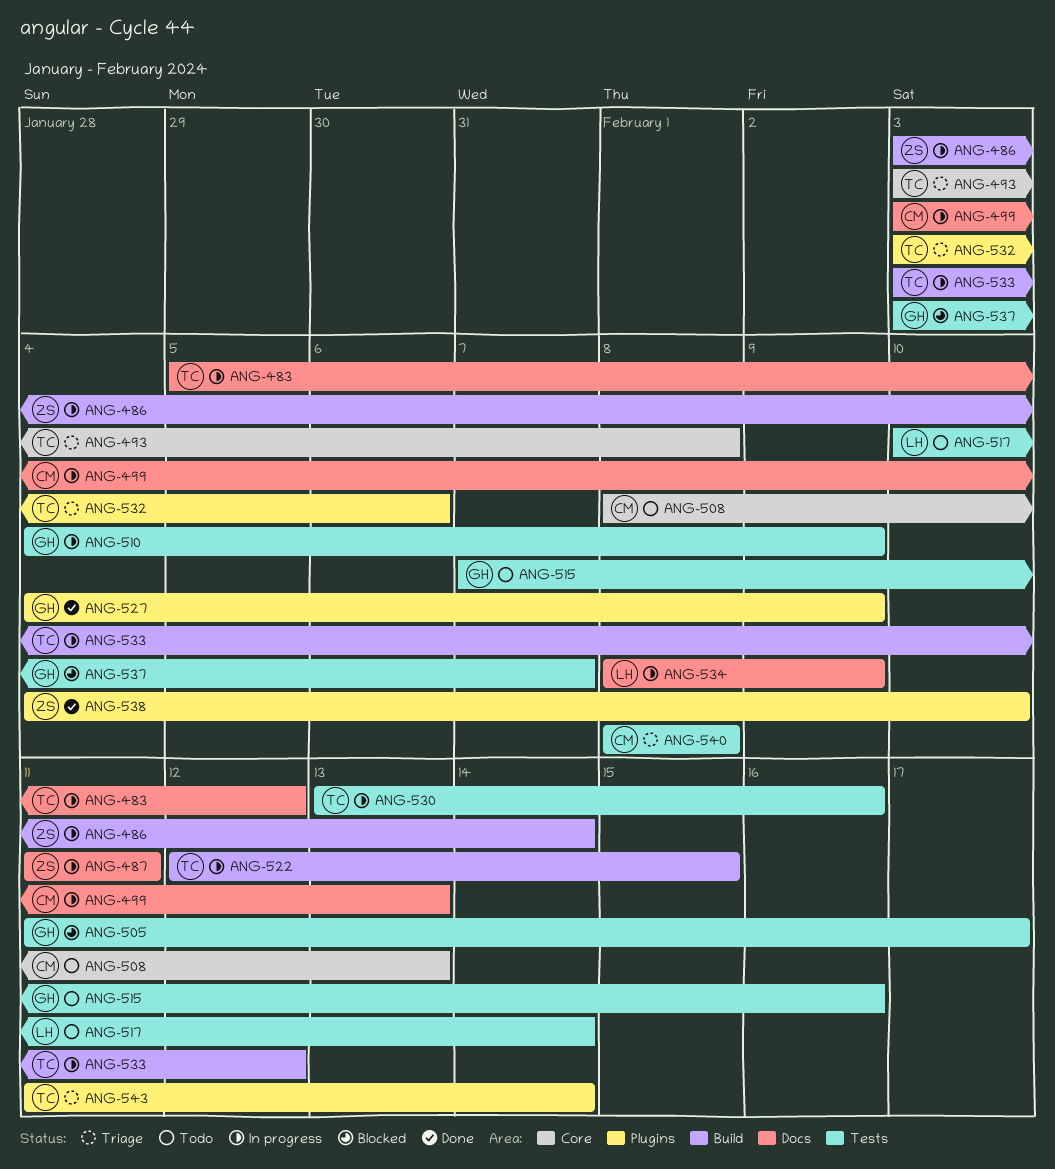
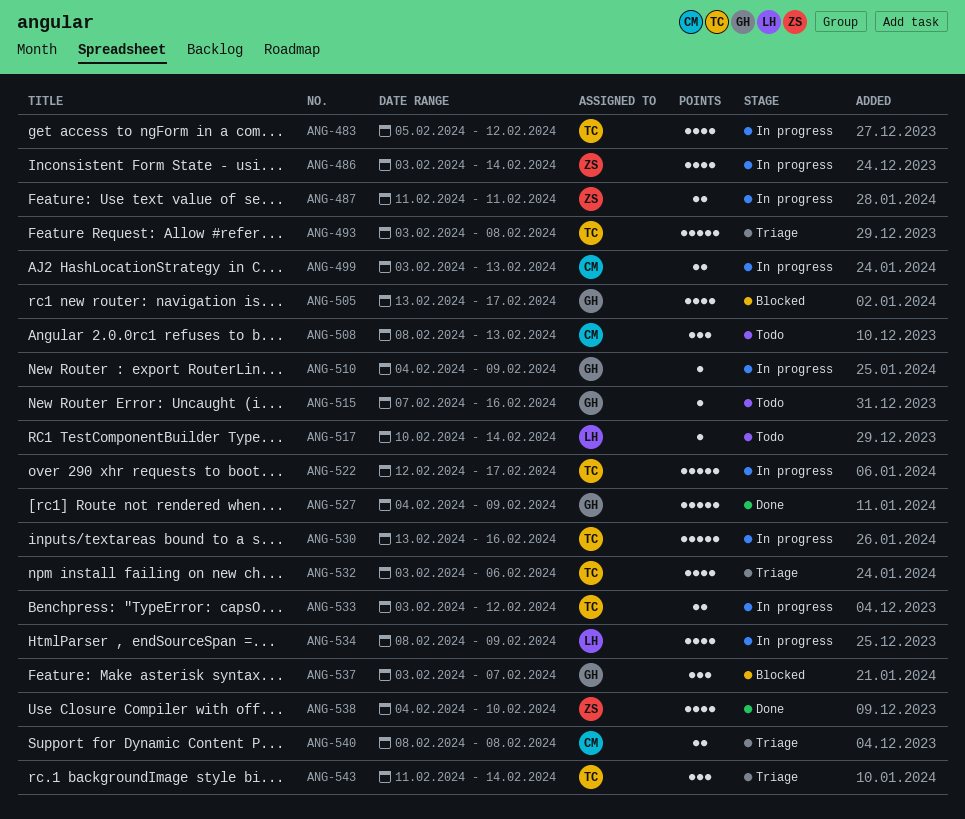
ANG-505, start: Feb 11 -> Feb 13
ANG-522, due: Feb 15 -> Feb 17

